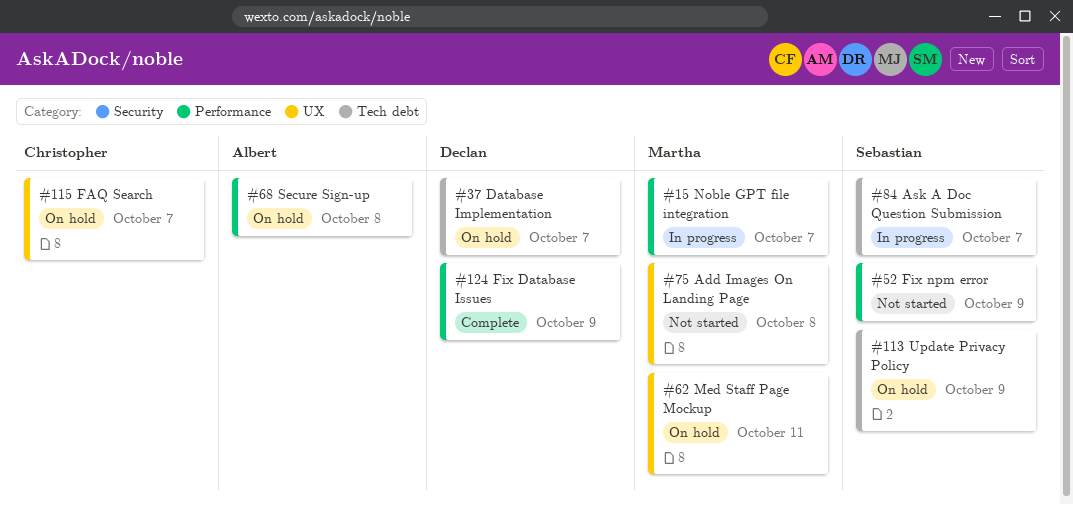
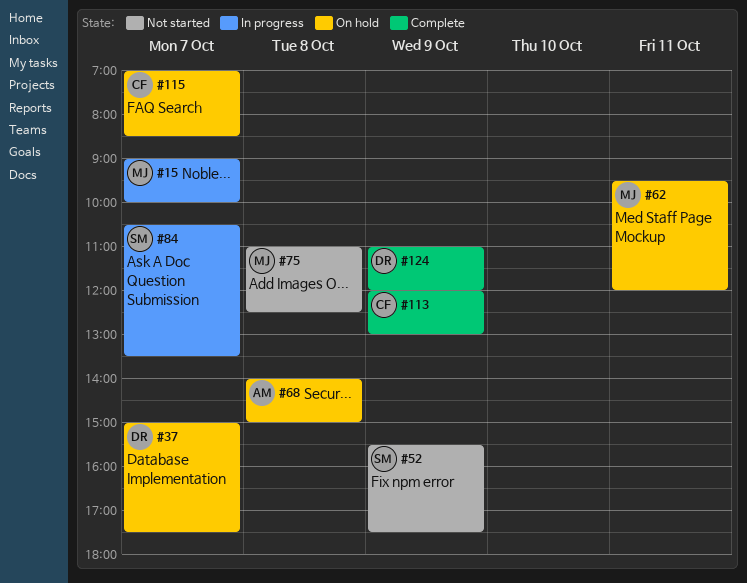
#113, status: On hold -> Complete
#113, owner: Sebastian -> Christopher

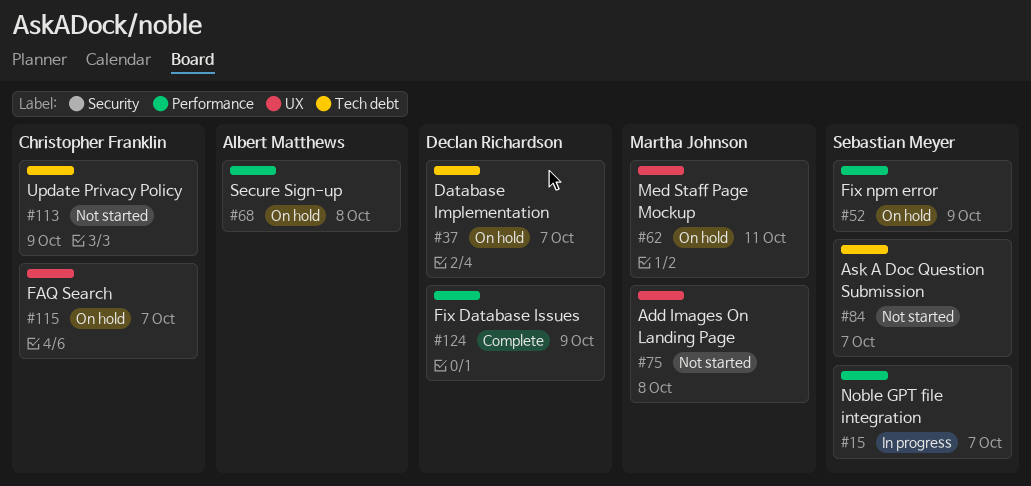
#15, owner: Martha Johnson -> Sebastian Meyer
#52, status: Not started -> On hold
#84, status: In progress -> Not started
#113, status: Complete -> Not started

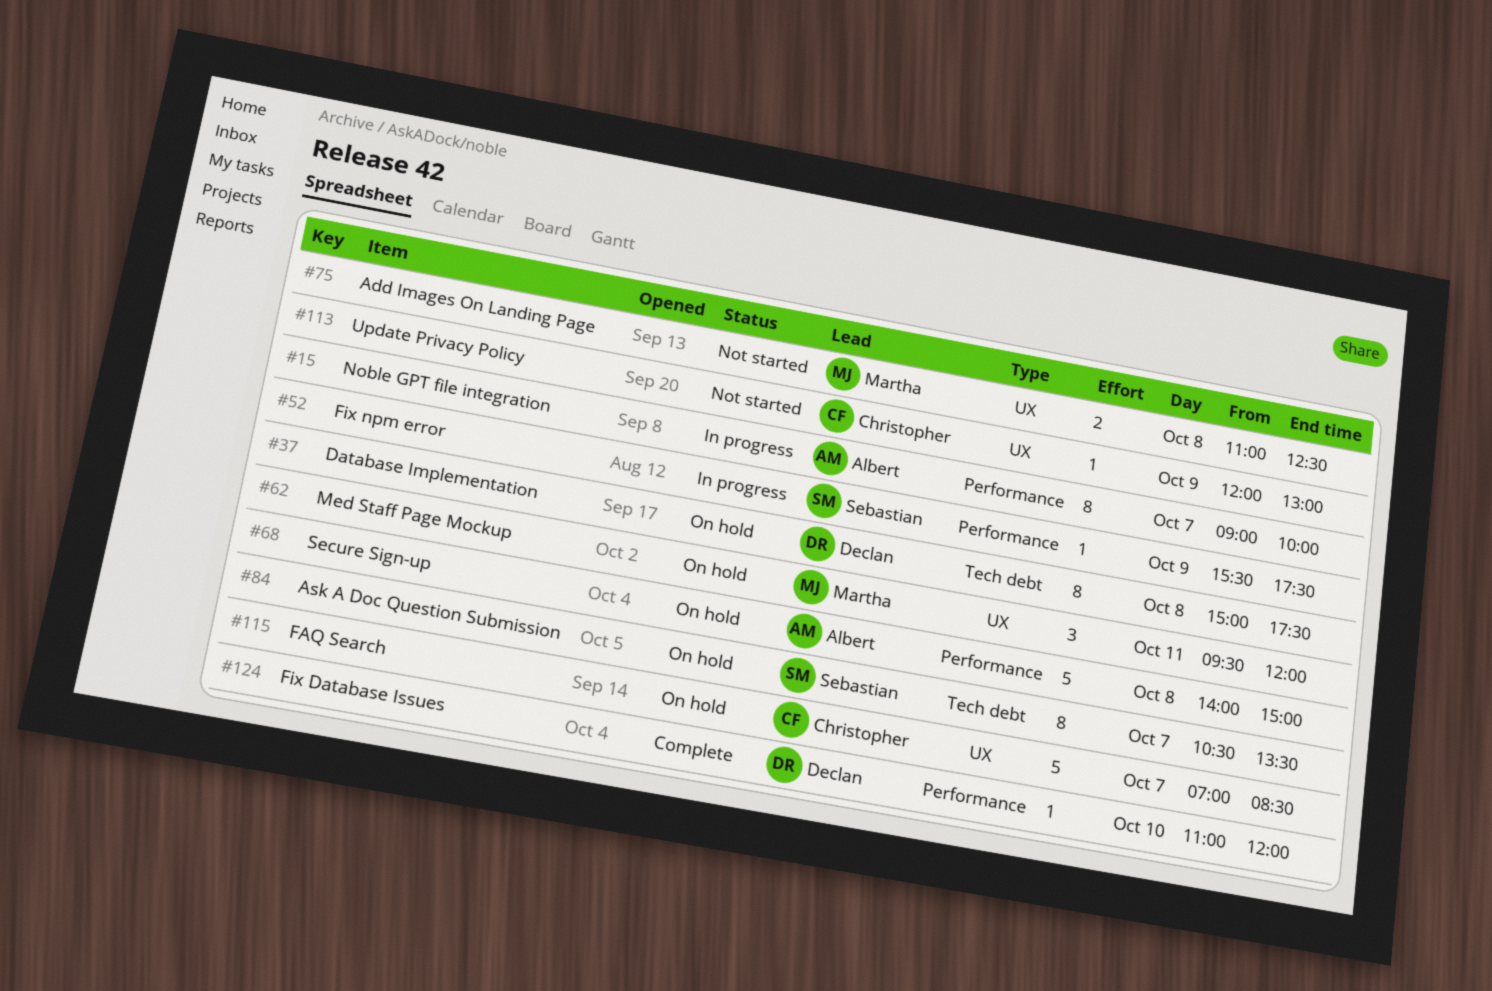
#15, owner: Sebastian Meyer -> Albert Matthews
#37, day: Oct 7 -> Oct 8
#52, status: On hold -> In progress
#84, status: Not started -> On hold
#113, label: Tech debt -> UX
#124, day: Oct 9 -> Oct 10

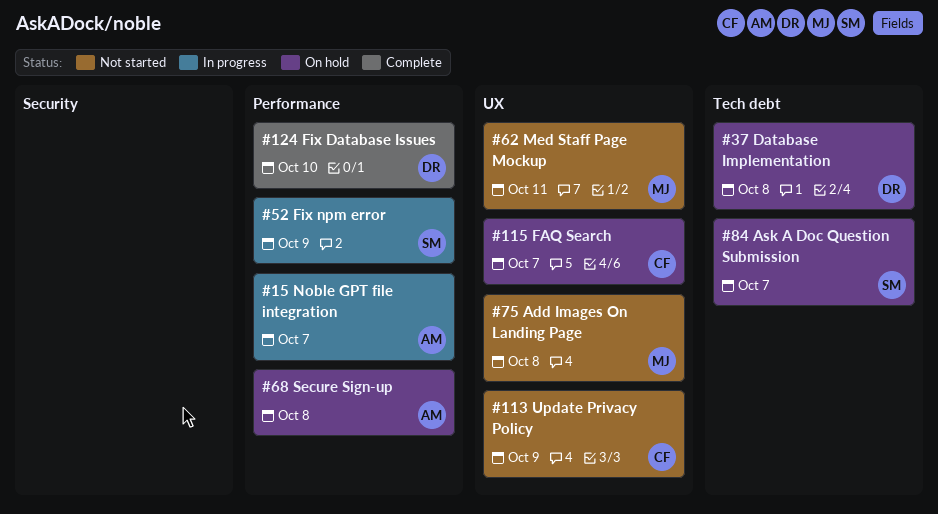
#62, status: On hold -> Not started

